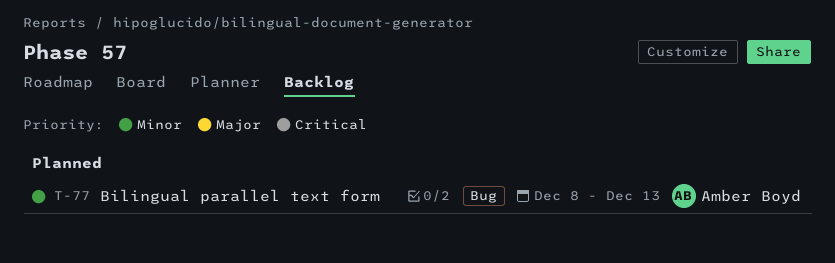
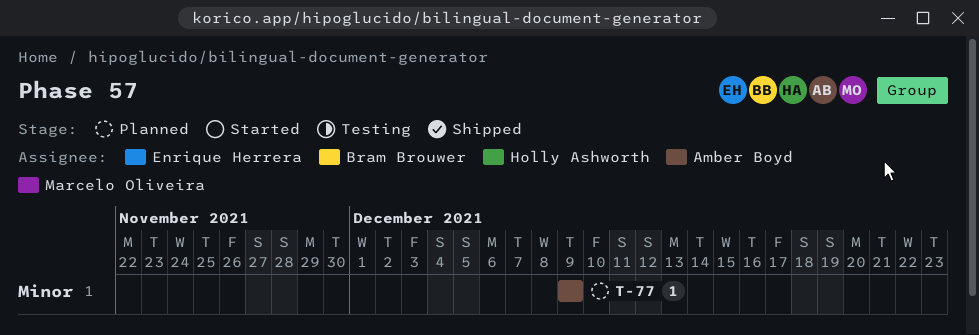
T-77, start: Dec 8 -> Dec 9
T-77, due: Dec 13 -> Dec 9

